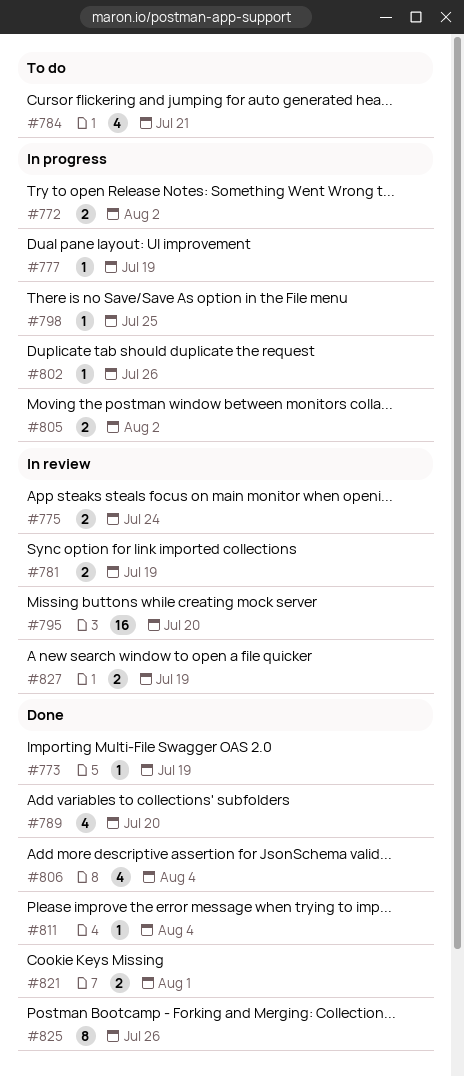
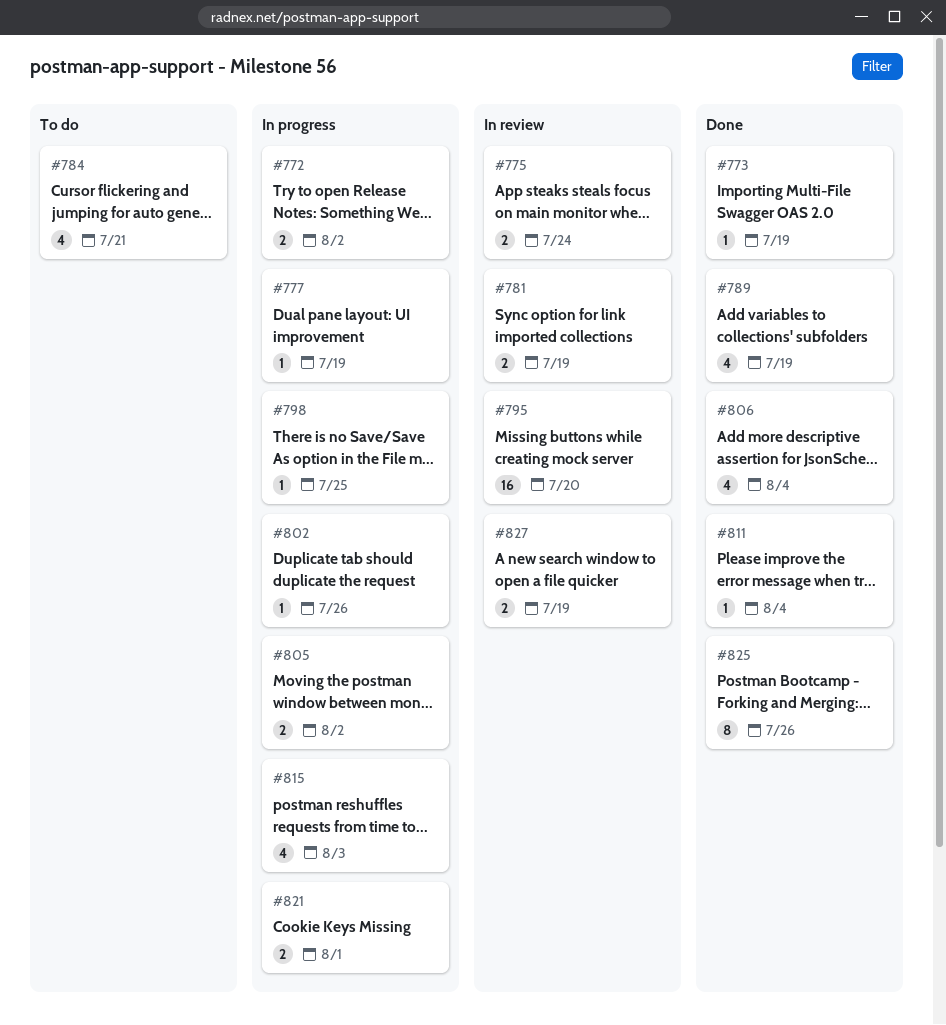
#789, due: Jul 20 -> Jul 19
#815: none -> present
#821, status: Done -> In progress

